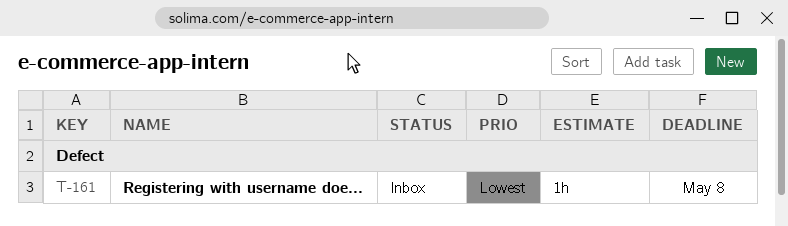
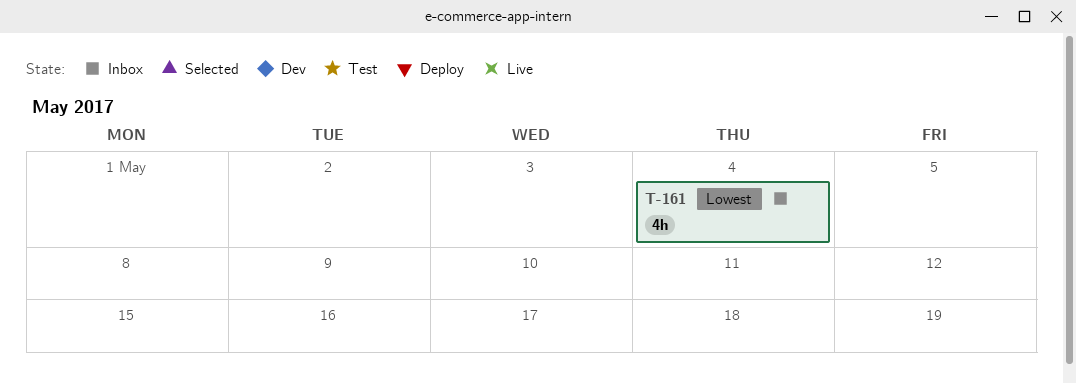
T-161, estimate: 1h -> 4h
T-161, due: May 8 -> May 4

